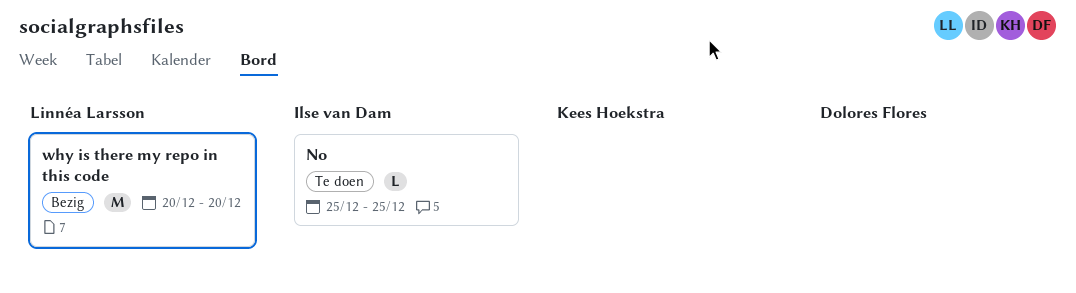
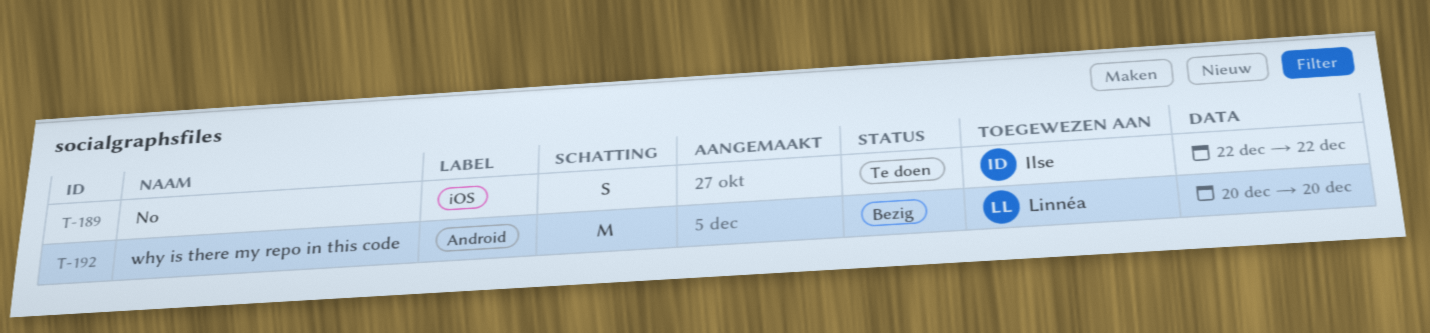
No, estimate: L -> S
No, start: Dec 25 -> Dec 22
No, due: Dec 25 -> Dec 22

